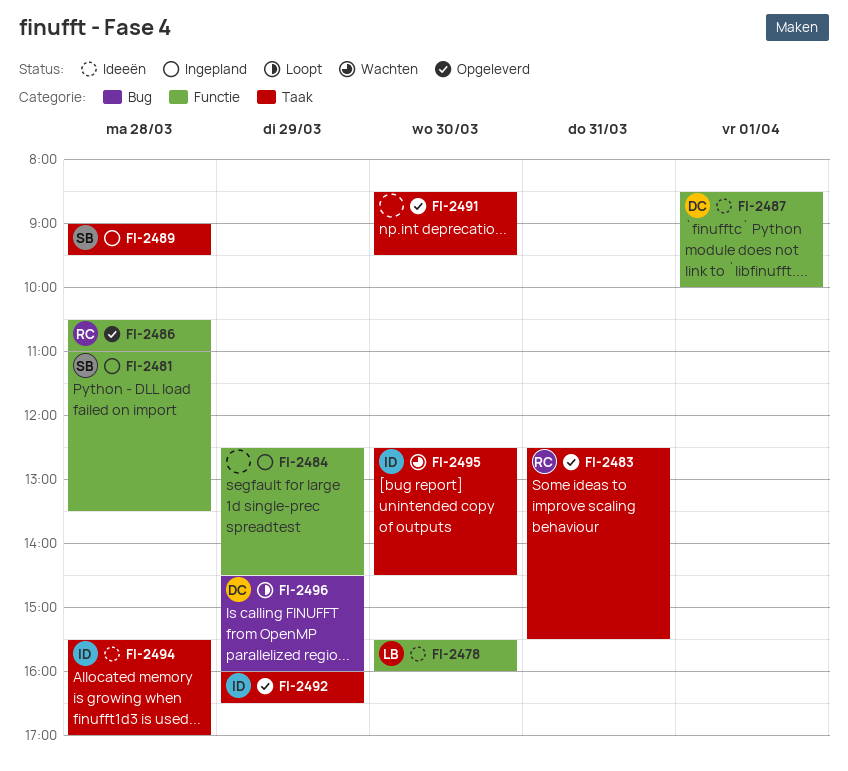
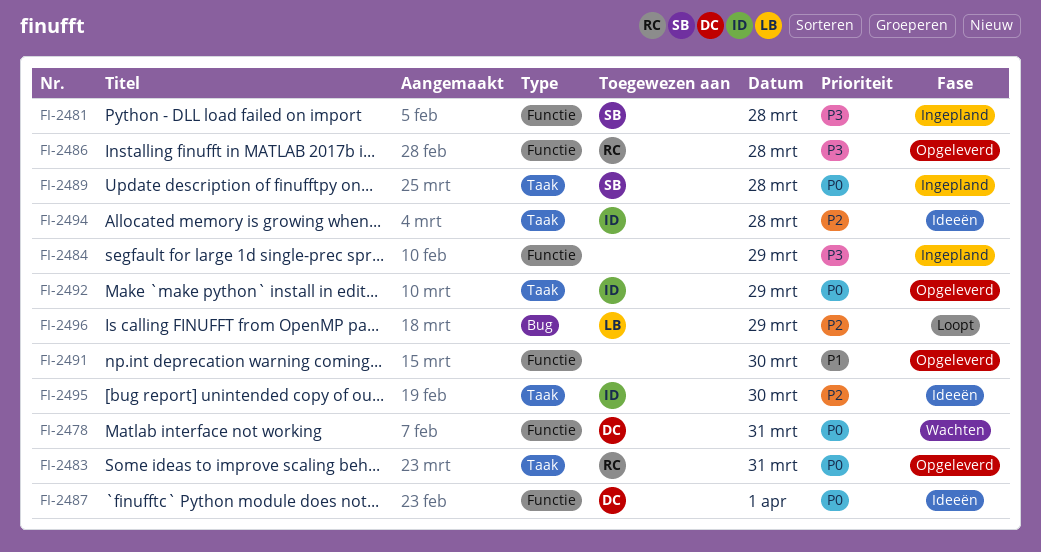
FI-2478, status: Ideeën -> Wachten
FI-2478, owner: LB -> DC
FI-2478, day: Mar 30 -> Mar 31
FI-2491, label: Taak -> Functie
FI-2495, status: Wachten -> Ideeën
FI-2496, owner: DC -> LB

